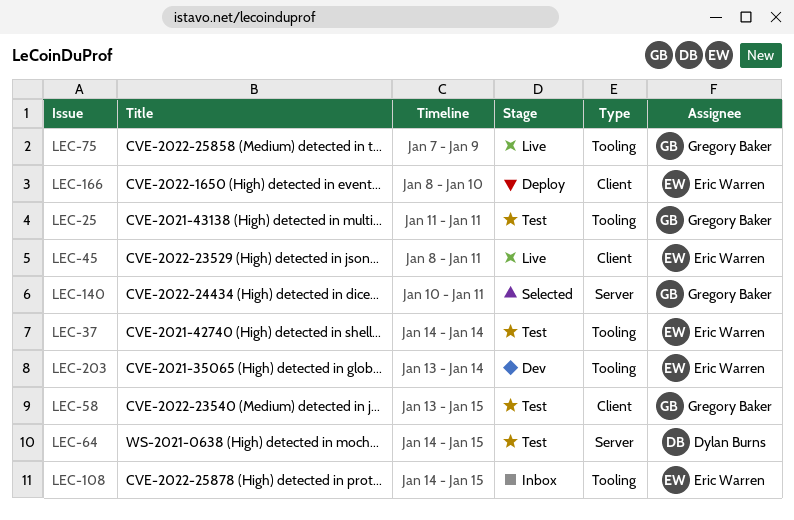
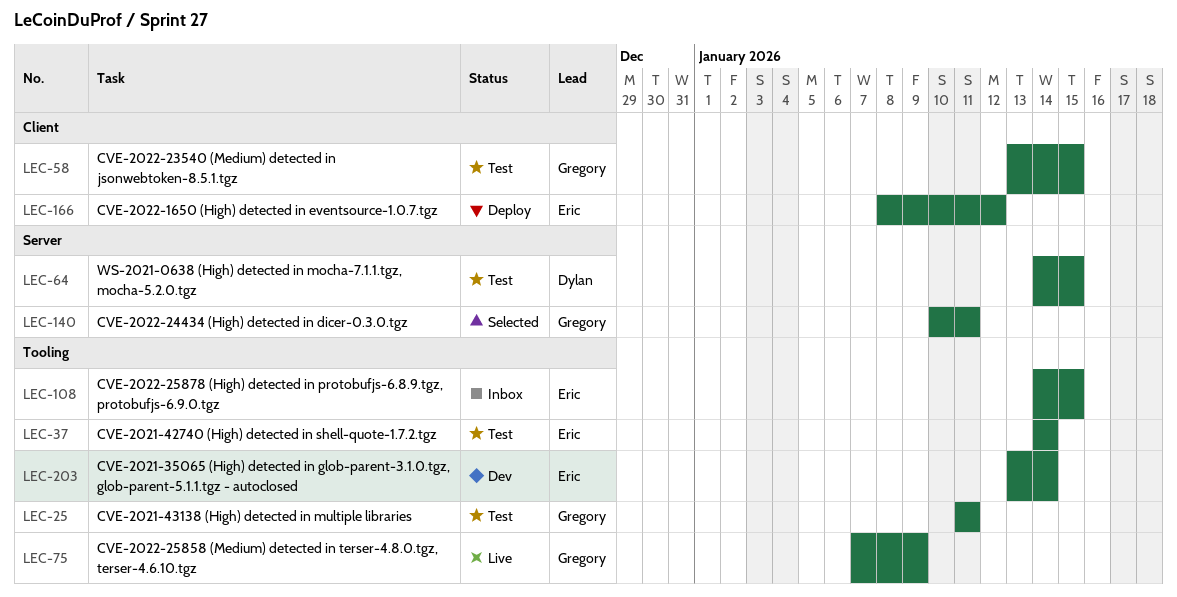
LEC-45: present -> none
LEC-166, due: Jan 10 -> Jan 12

